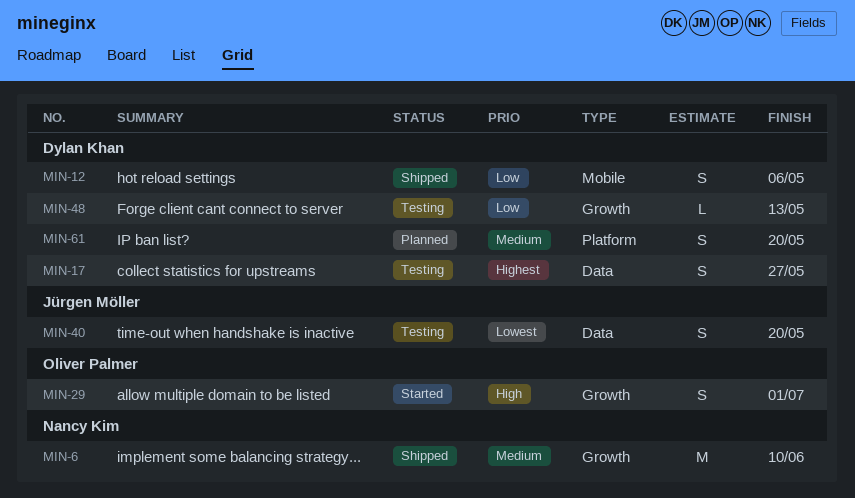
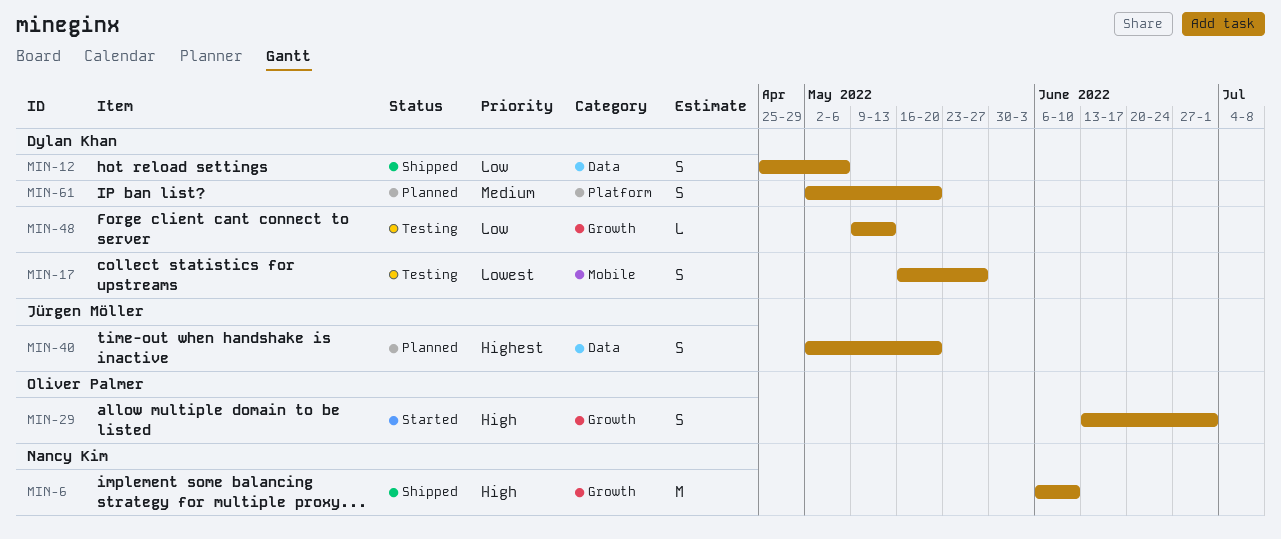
MIN-6, priority: Medium -> High
MIN-12, label: Mobile -> Data
MIN-17, priority: Highest -> Lowest
MIN-17, label: Data -> Mobile
MIN-40, status: Testing -> Planned
MIN-40, priority: Lowest -> Highest

